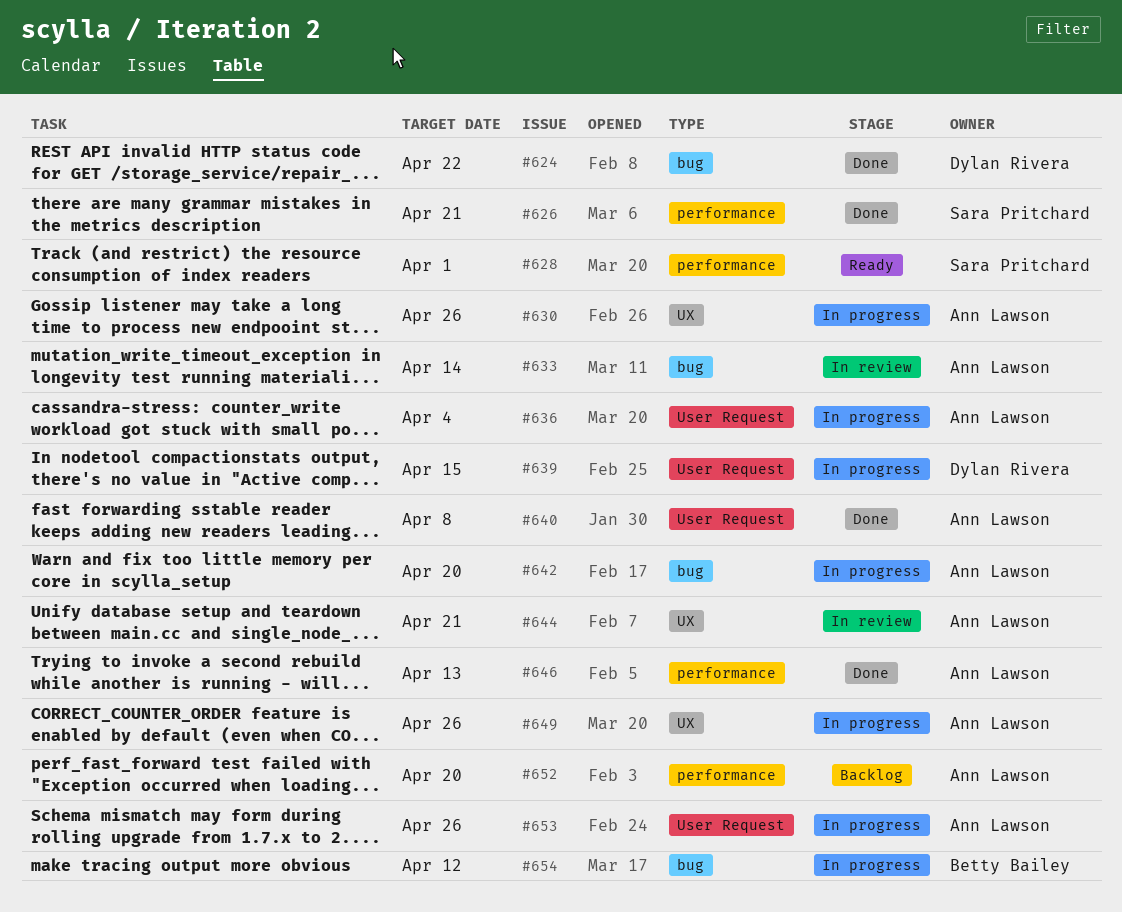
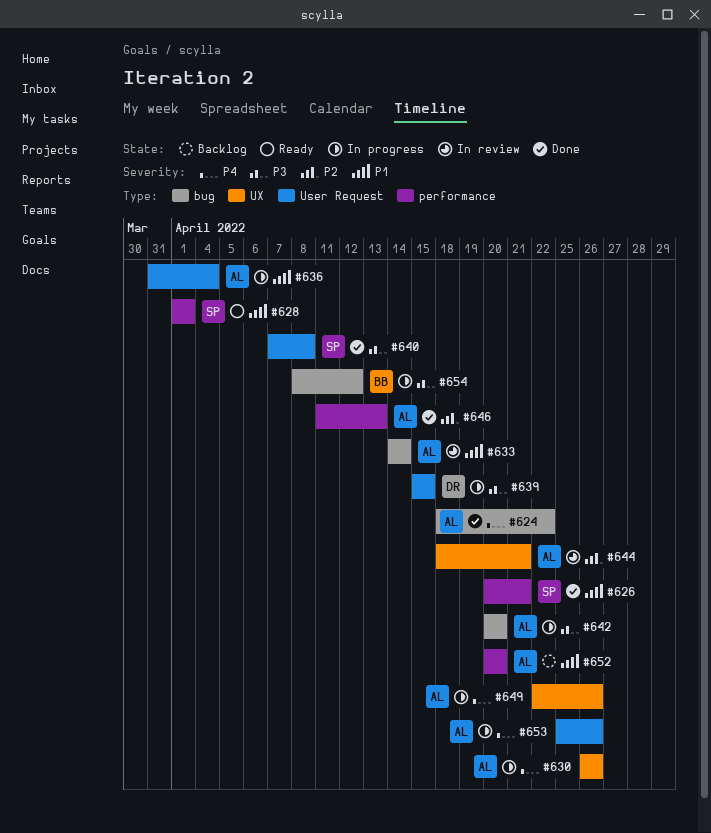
#624, owner: Dylan Rivera -> Ann Lawson
#640, owner: Ann Lawson -> Sara Pritchard

